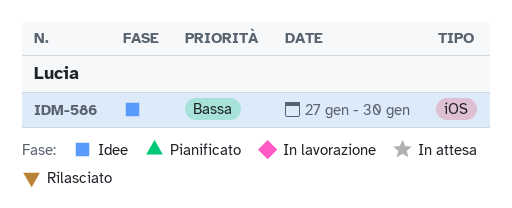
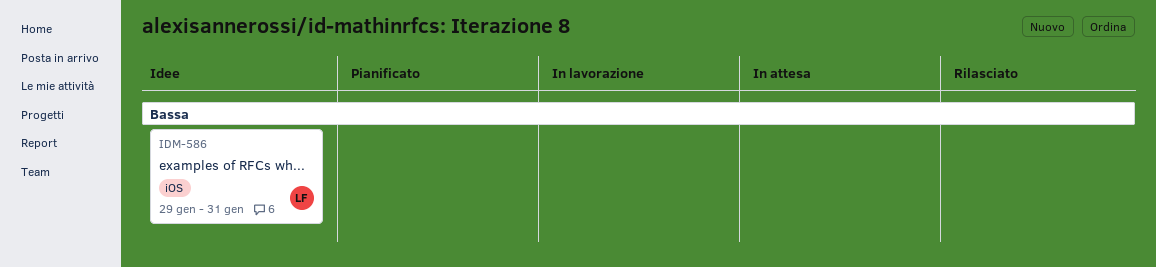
IDM-586, start: Jan 27 -> Jan 29
IDM-586, due: Jan 30 -> Jan 31

